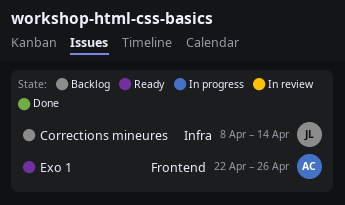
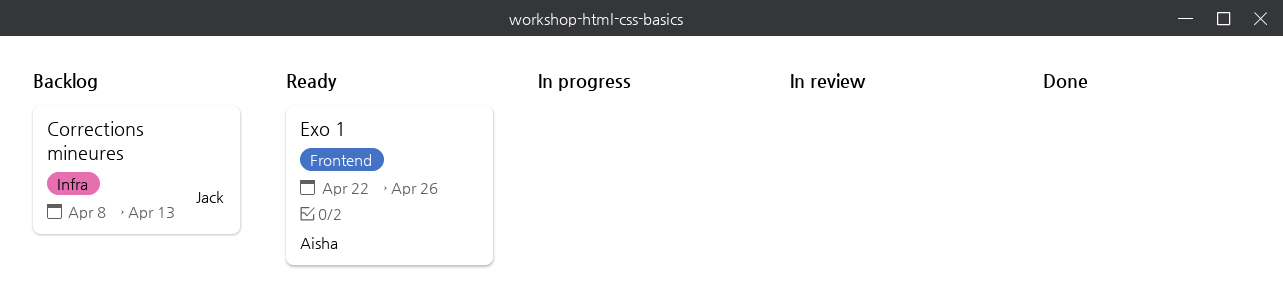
Corrections mineures, due: Apr 14 -> Apr 13

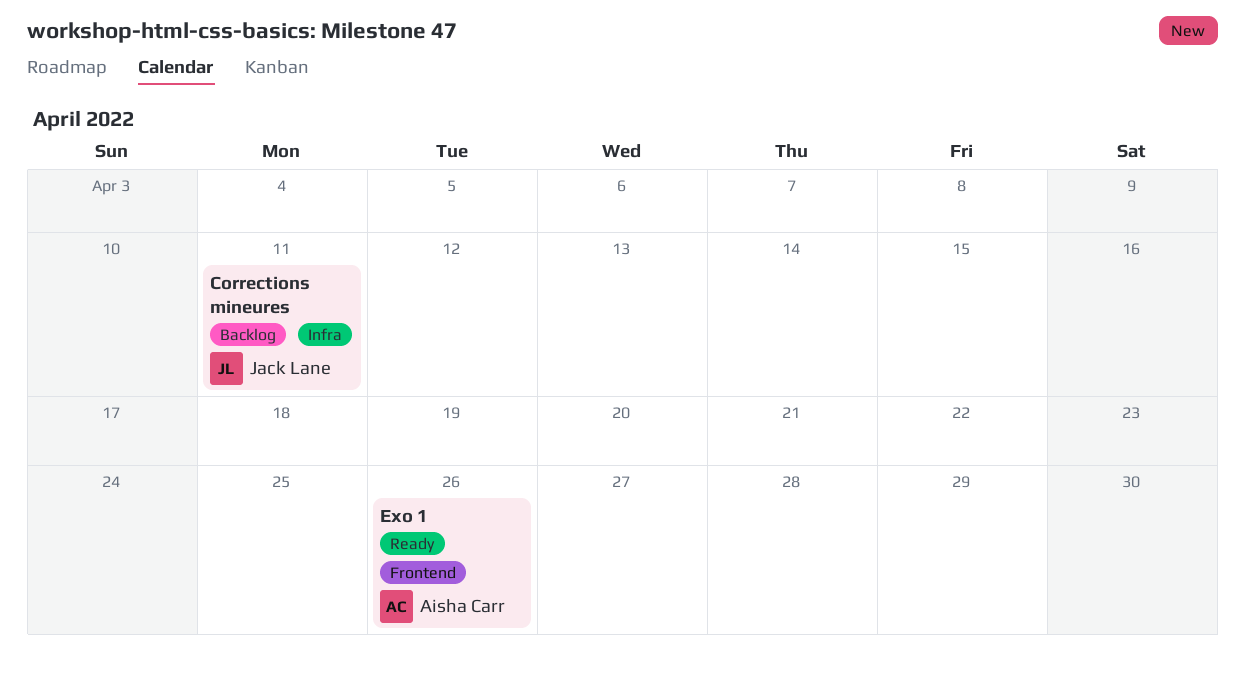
Corrections mineures, due: Apr 13 -> Apr 11

